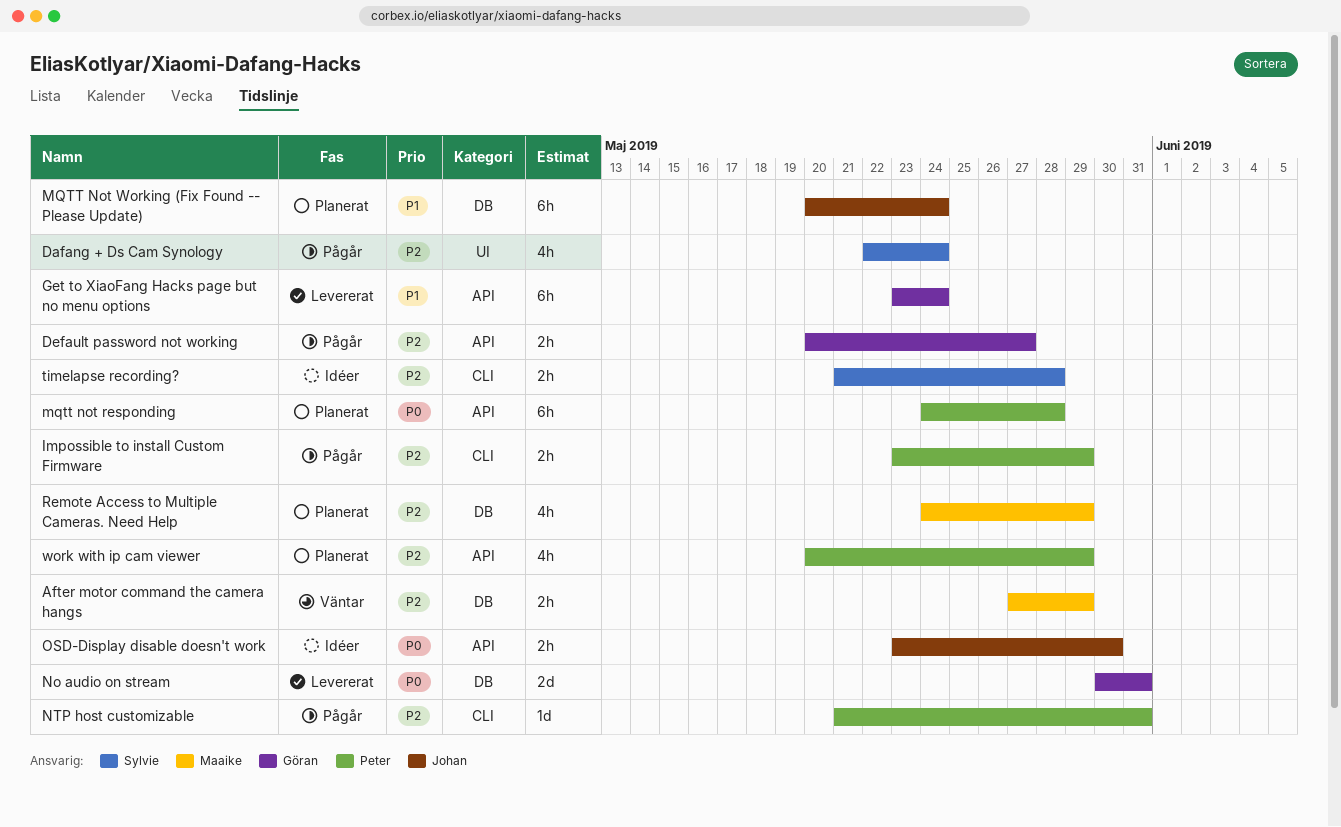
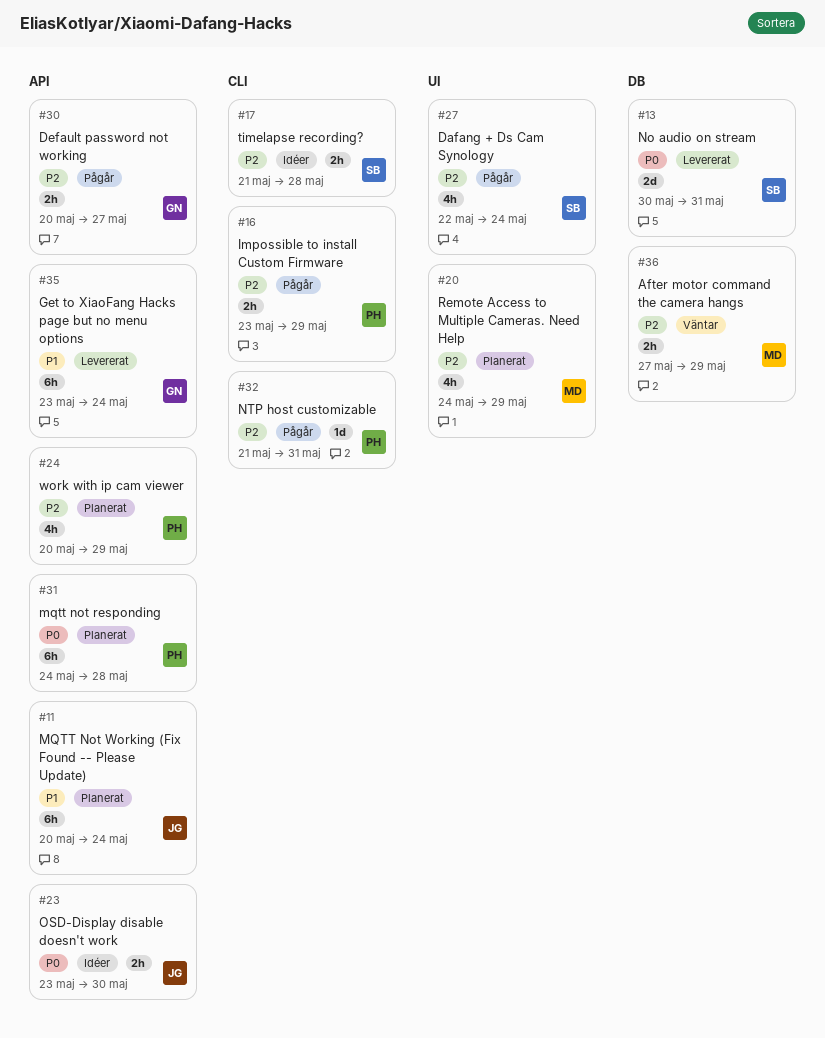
MQTT Not Working (Fix Found -- Please Update), label: DB -> API
No audio on stream, owner: Göran -> Sylvie
Remote Access to Multiple Cameras. Need Help, label: DB -> UI

